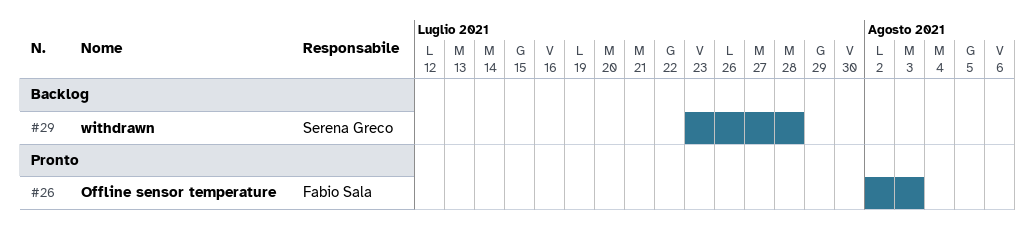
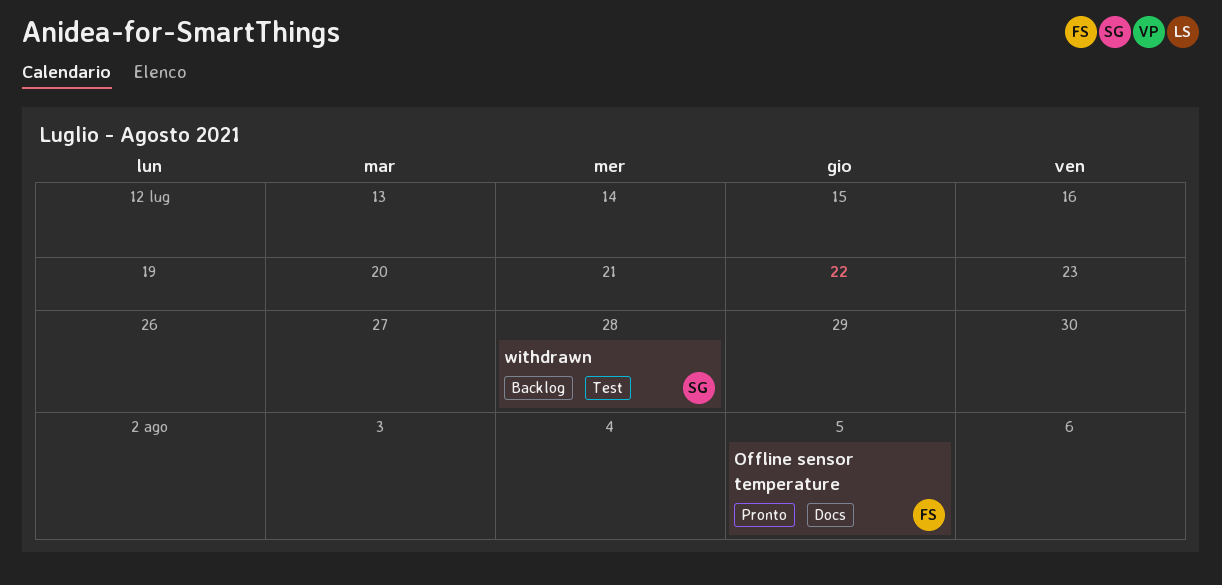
Offline sensor temperature, due: Aug 3 -> Aug 5

